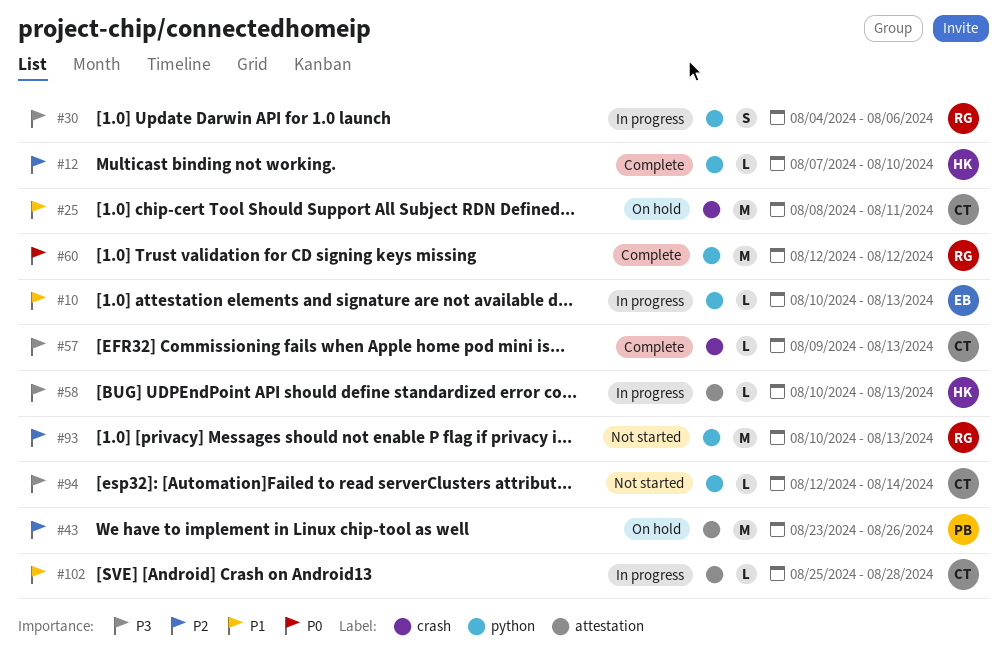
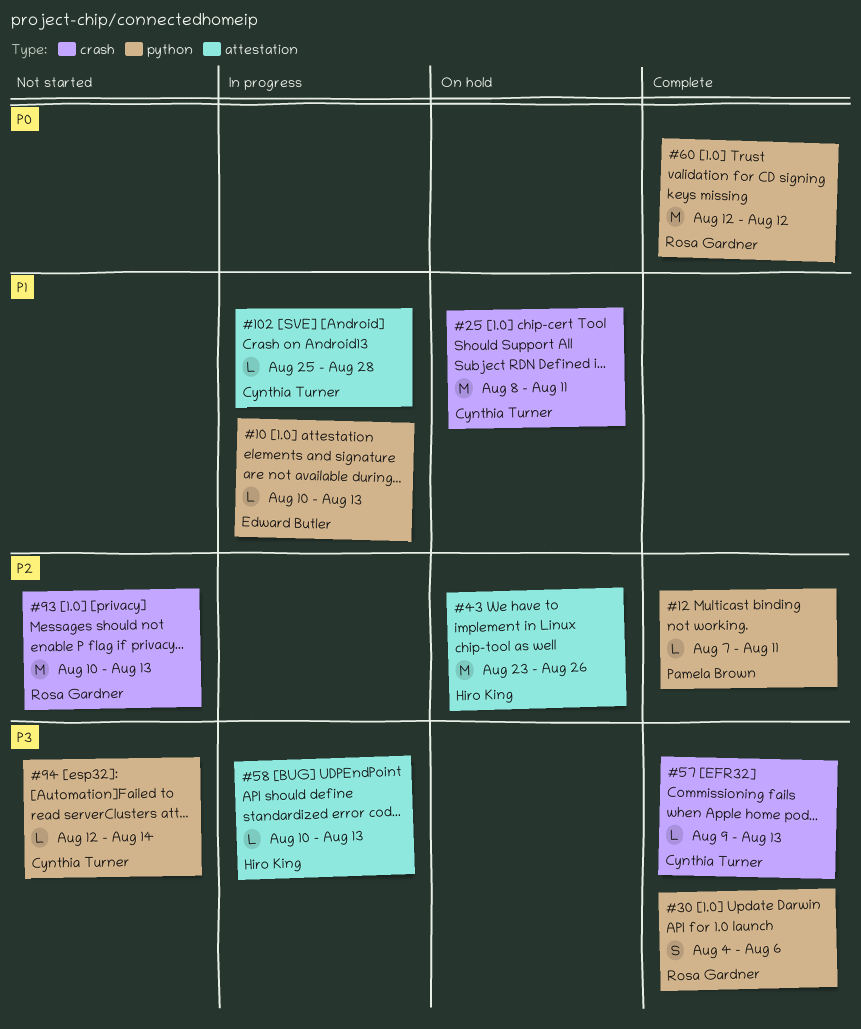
#12, owner: Hiro King -> Pamela Brown
#12, due: Aug 10 -> Aug 11
#30, status: In progress -> Complete
#43, owner: Pamela Brown -> Hiro King
#93, label: python -> crash

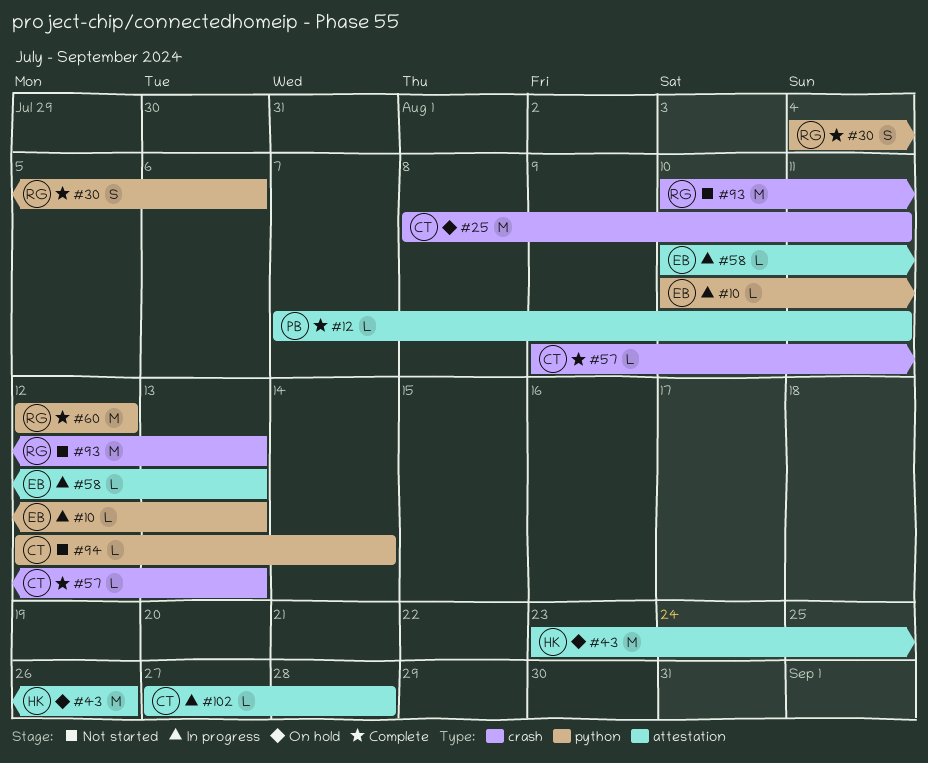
#12, label: python -> attestation
#58, owner: Hiro King -> Edward Butler
#102, start: Aug 25 -> Aug 27

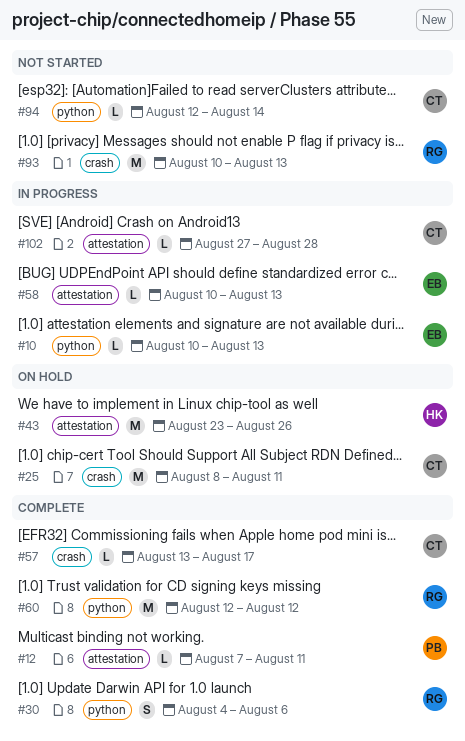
#57, start: Aug 9 -> Aug 13
#57, due: Aug 13 -> Aug 17

